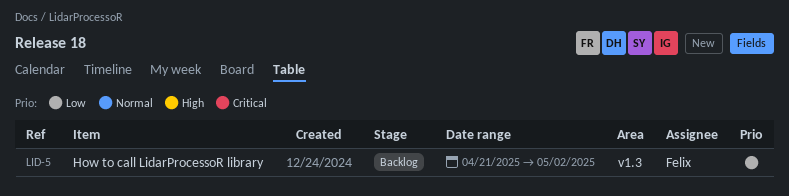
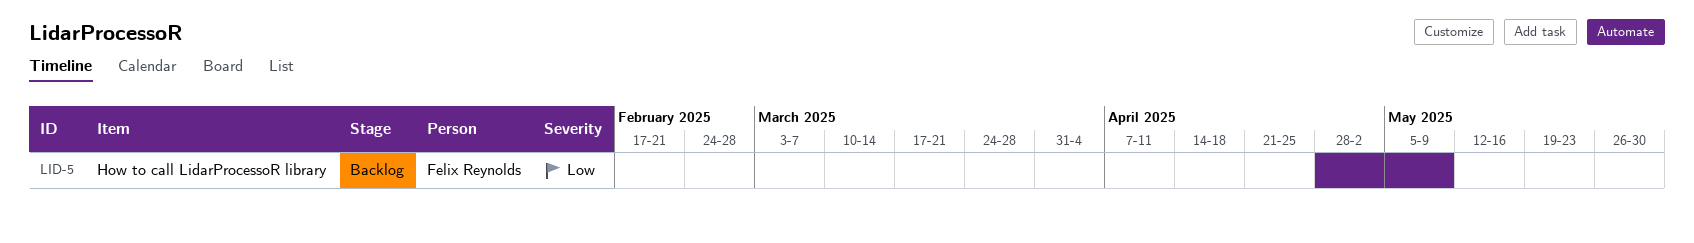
LID-5, start: Apr 21 -> Apr 28
LID-5, due: May 2 -> May 9

